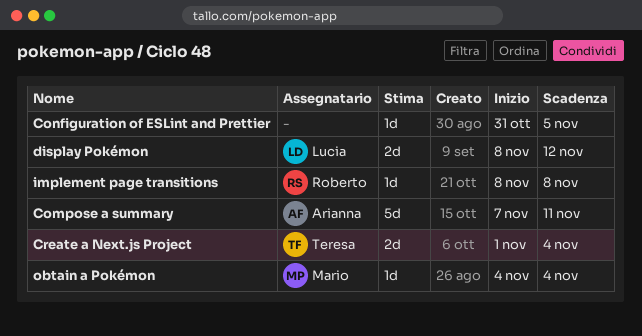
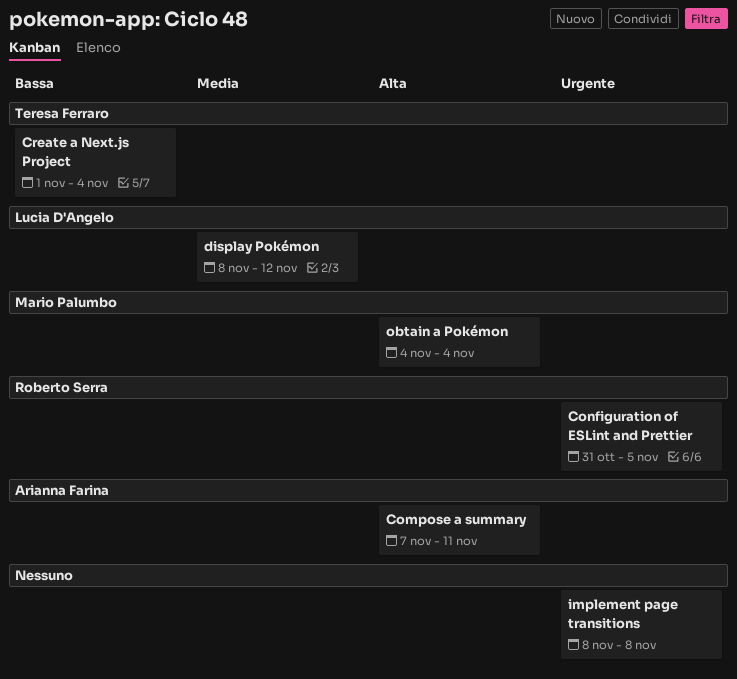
Configuration of ESLint and Prettier, owner: none -> Roberto Serra
implement page transitions, owner: Roberto Serra -> none

